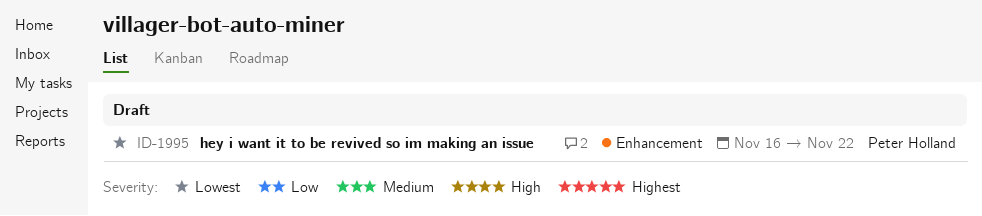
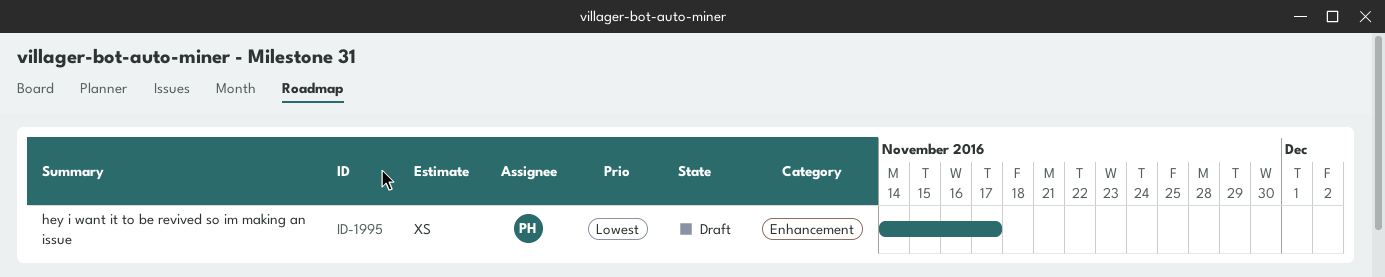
ID-1995, start: Nov 16 -> Nov 14
ID-1995, due: Nov 22 -> Nov 17

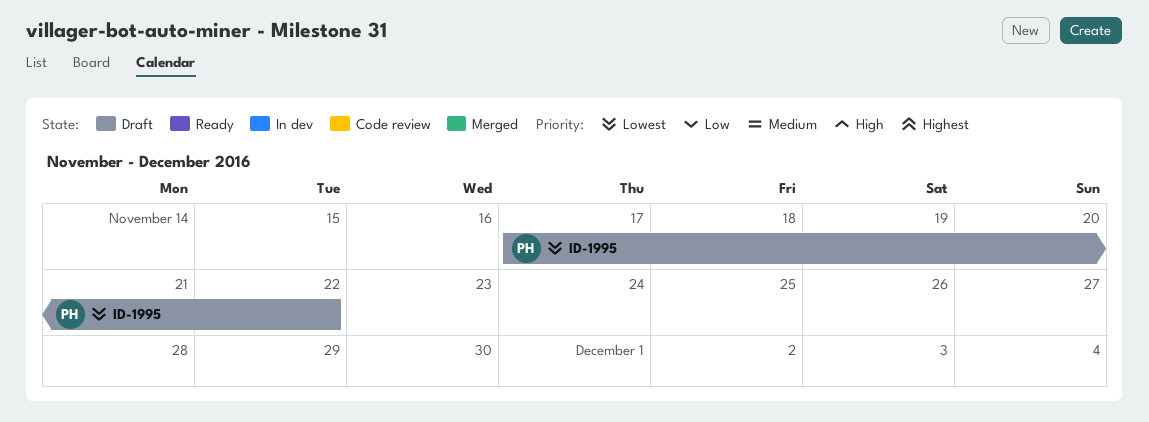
ID-1995, start: Nov 14 -> Nov 17
ID-1995, due: Nov 17 -> Nov 22

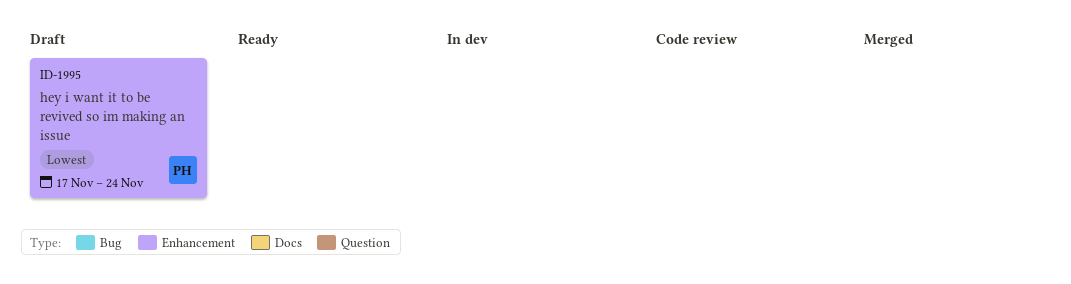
ID-1995, due: Nov 22 -> Nov 24

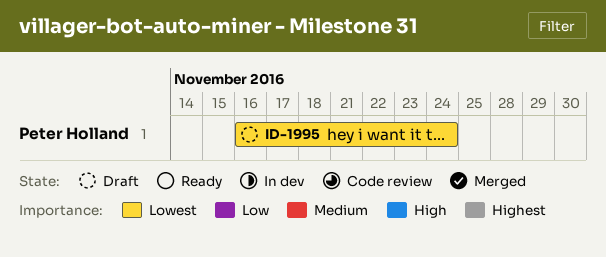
ID-1995, start: Nov 17 -> Nov 16

